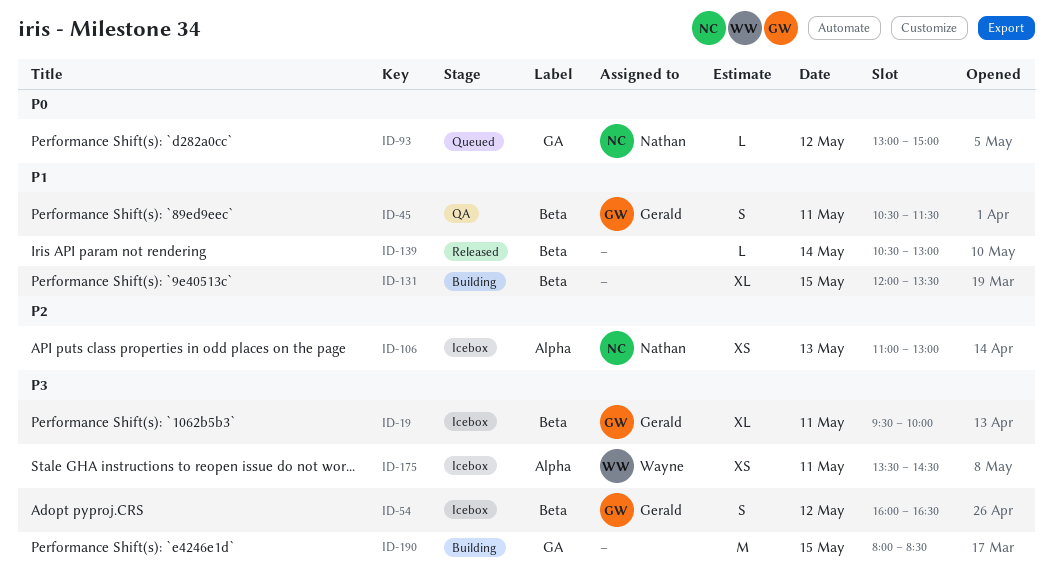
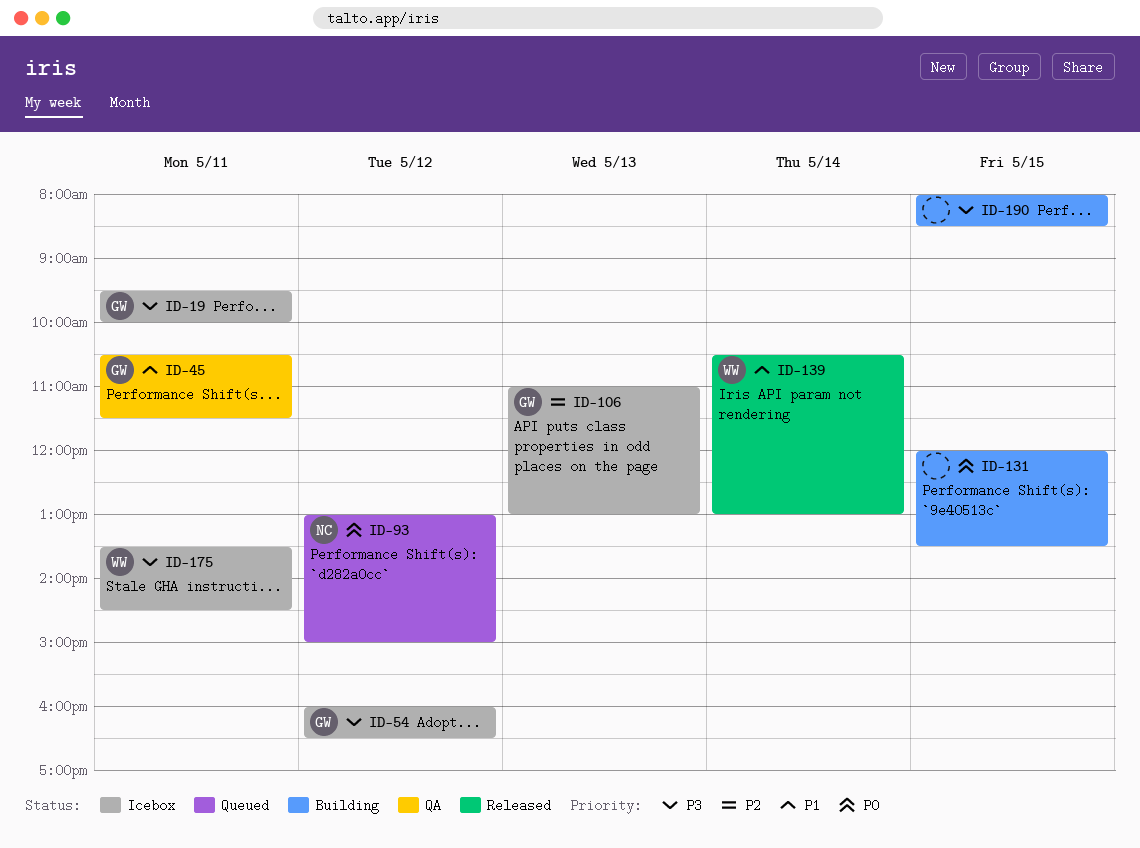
ID-106, owner: Nathan -> Gerald
ID-131, priority: P1 -> P0
ID-139, owner: none -> Wayne

